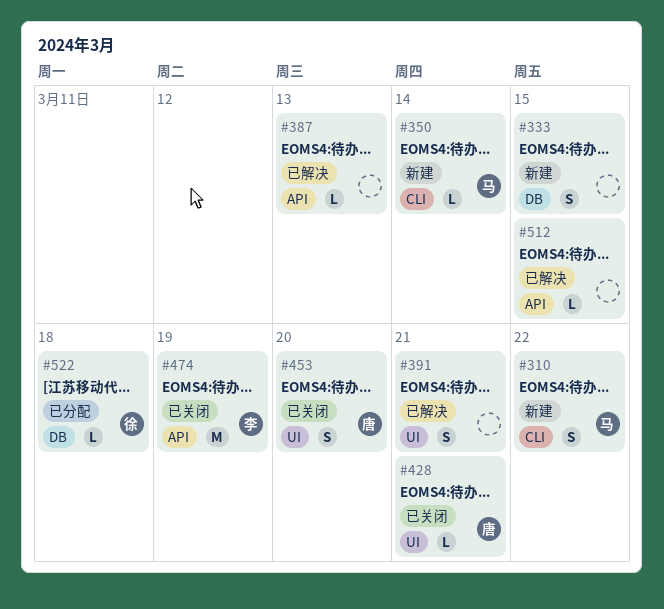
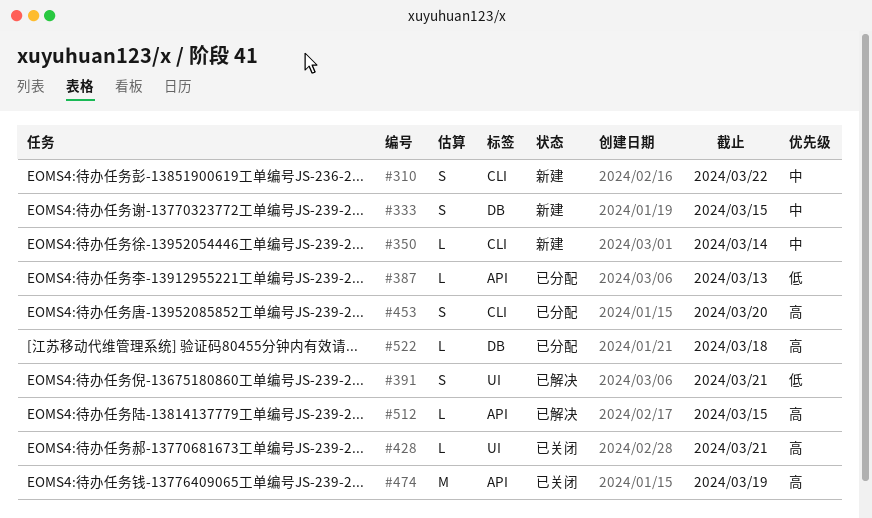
#387, status: 已解决 -> 已分配
#453, status: 已关闭 -> 已分配
#453, label: UI -> CLI

